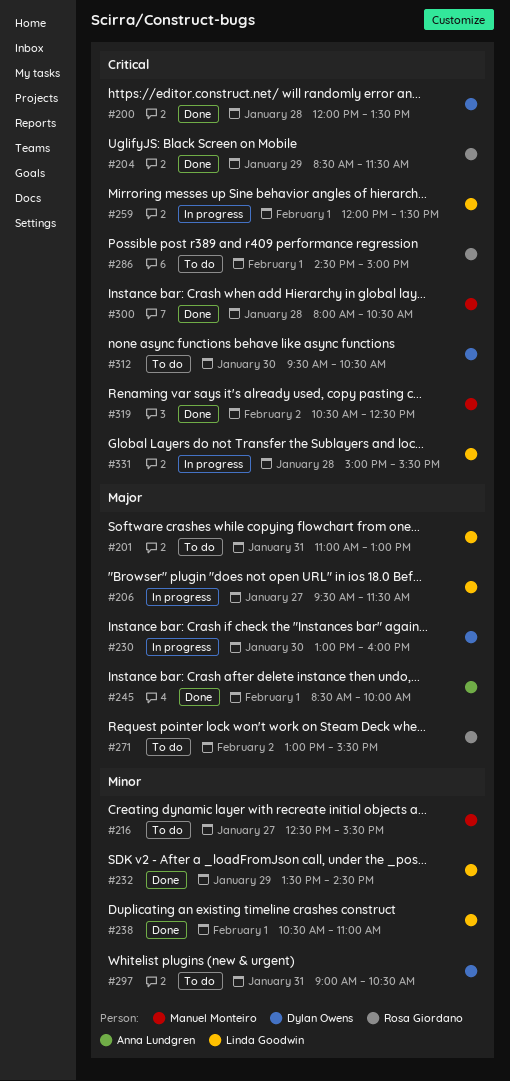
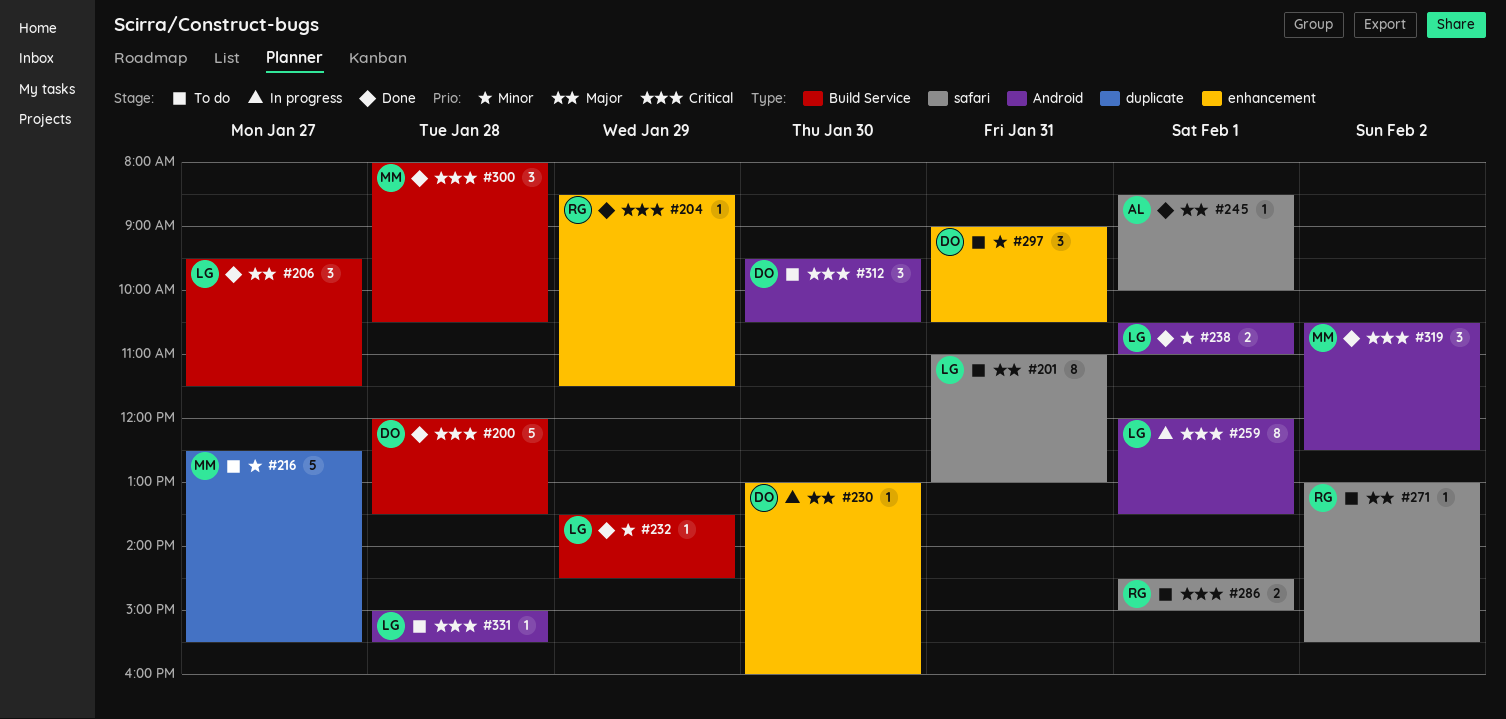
#206, status: In progress -> Done
#331, status: In progress -> To do

